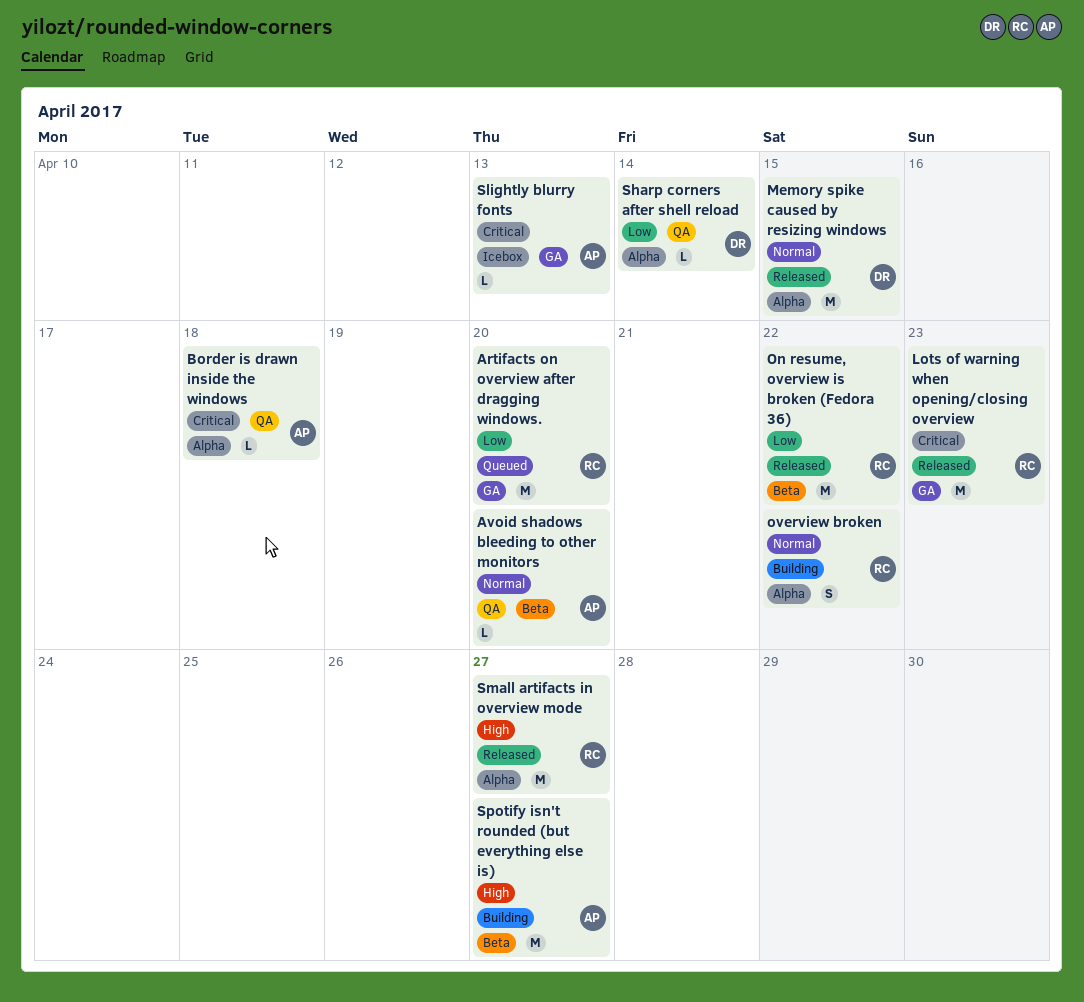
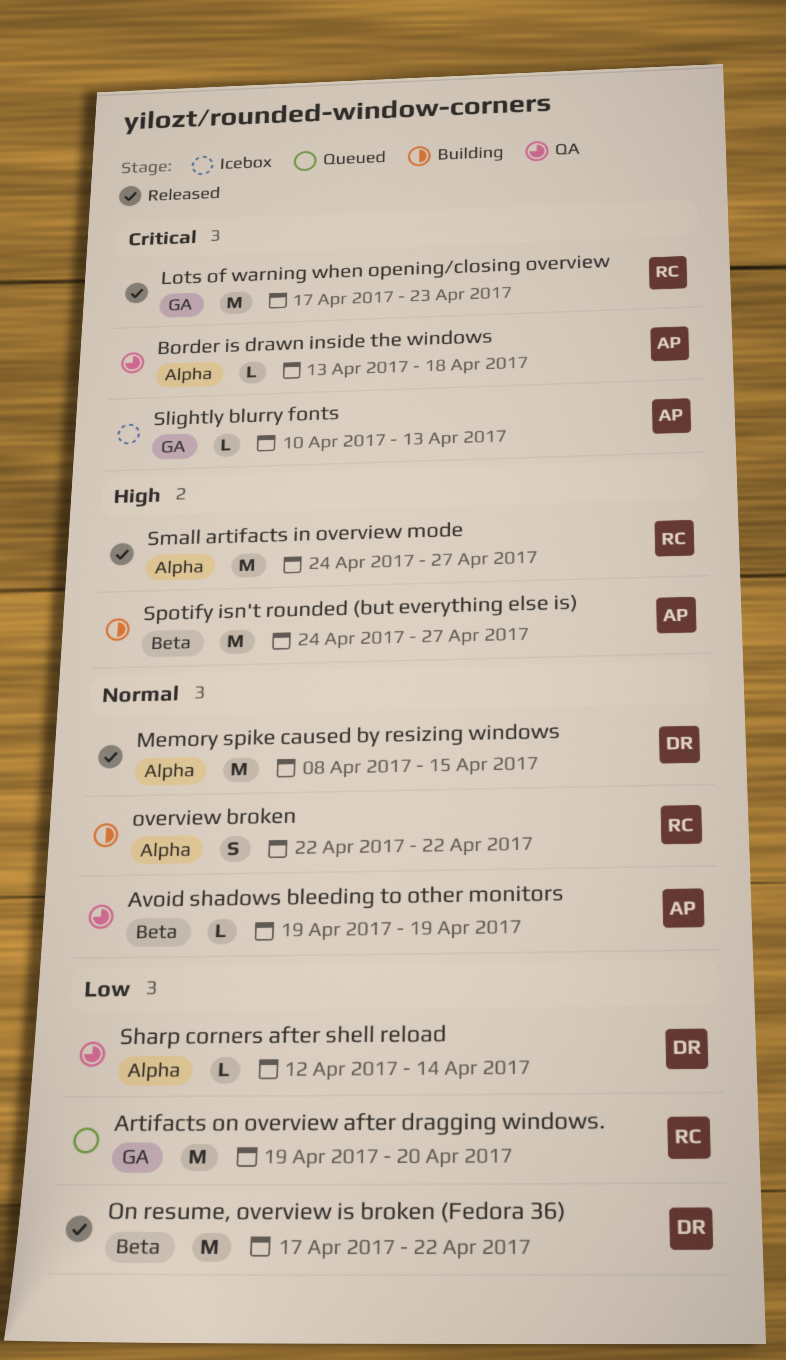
Avoid shadows bleeding to other monitors, due: Apr 20 -> Apr 19
On resume, overview is broken (Fedora 36), owner: RC -> DR

